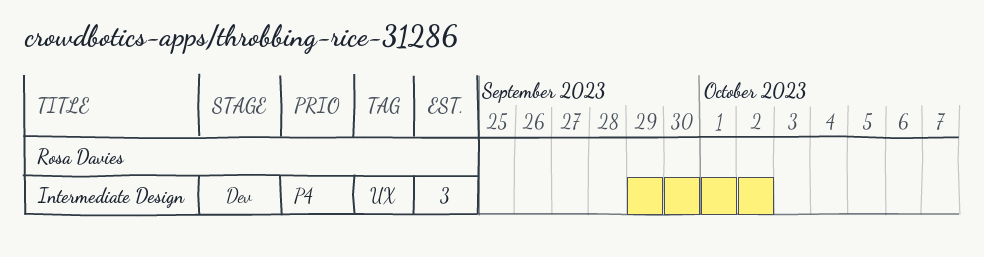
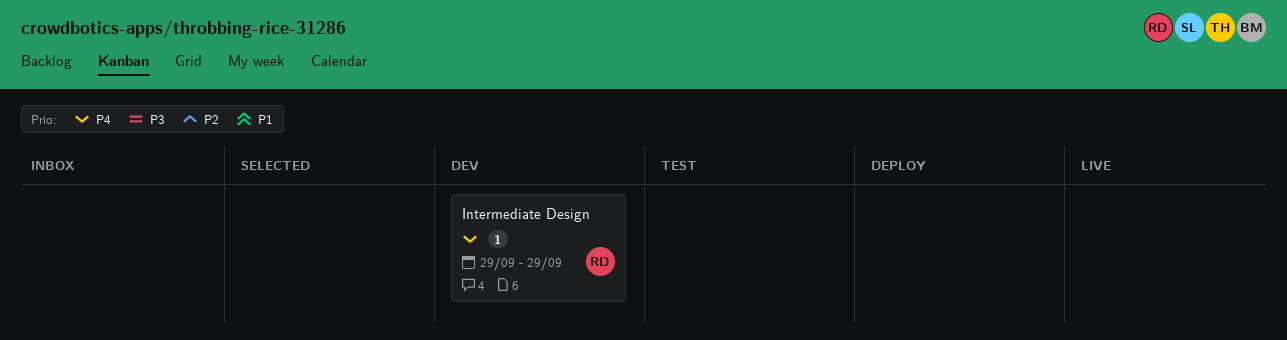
Intermediate Design, estimate: 3 -> 1
Intermediate Design, due: Oct 2 -> Sep 29

